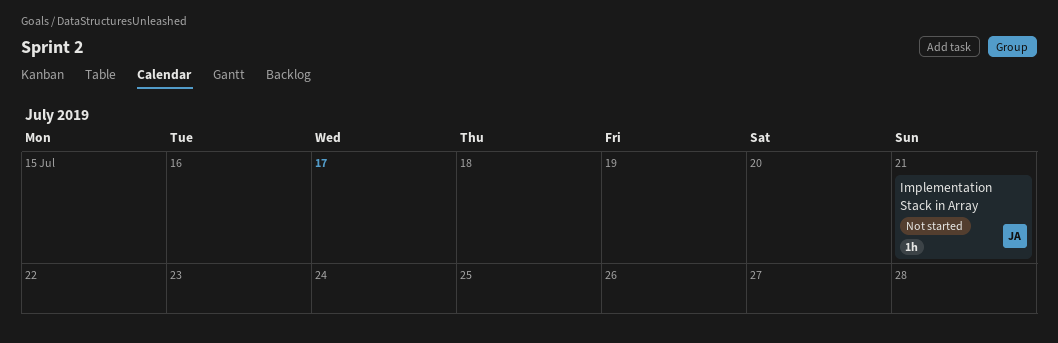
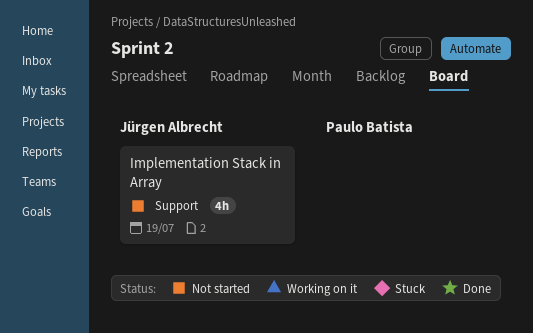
Implementation Stack in Array, estimate: 1h -> 4h
Implementation Stack in Array, due: Jul 21 -> Jul 19

